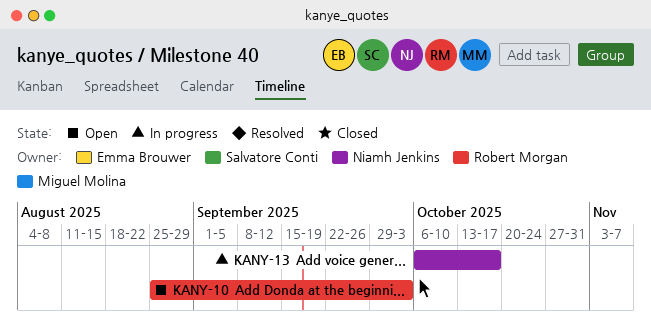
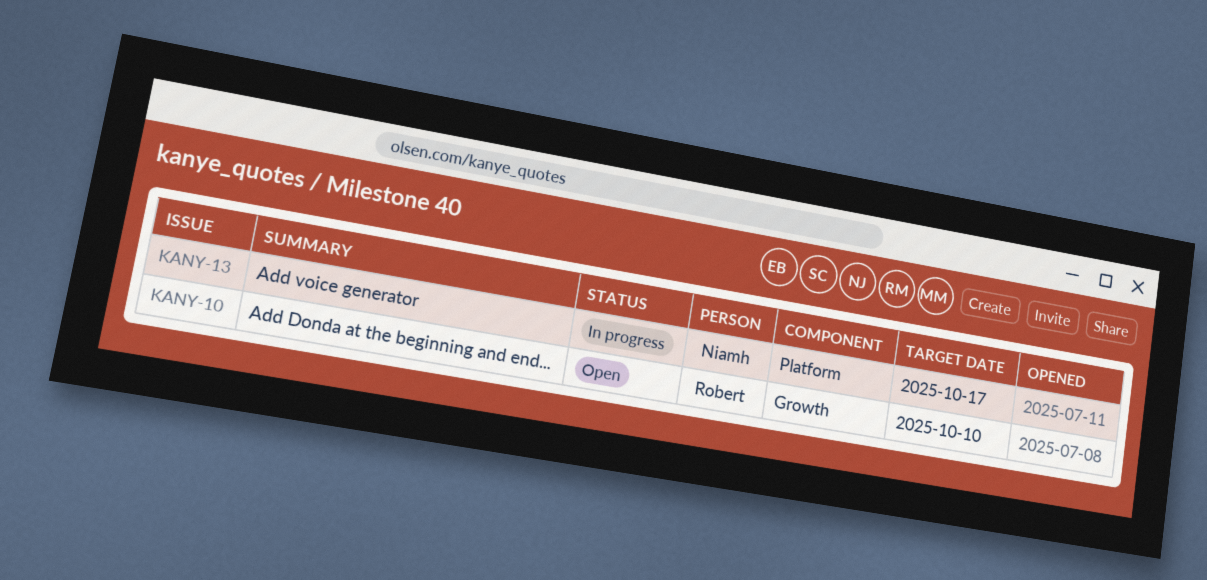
KANY-10, due: Oct 3 -> Oct 10

